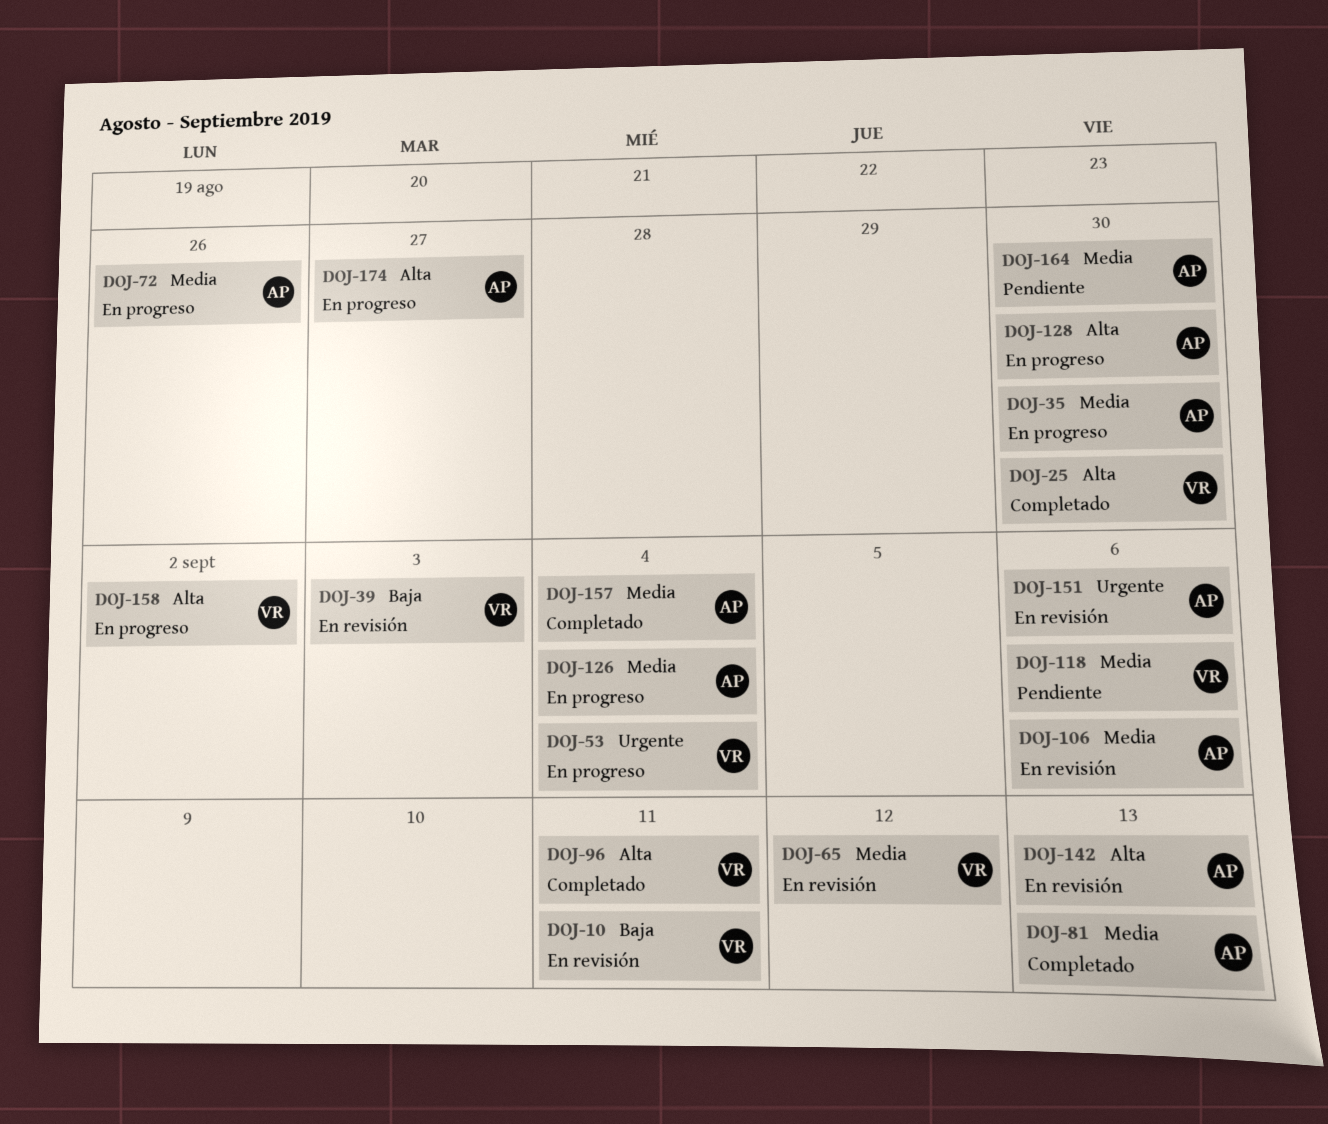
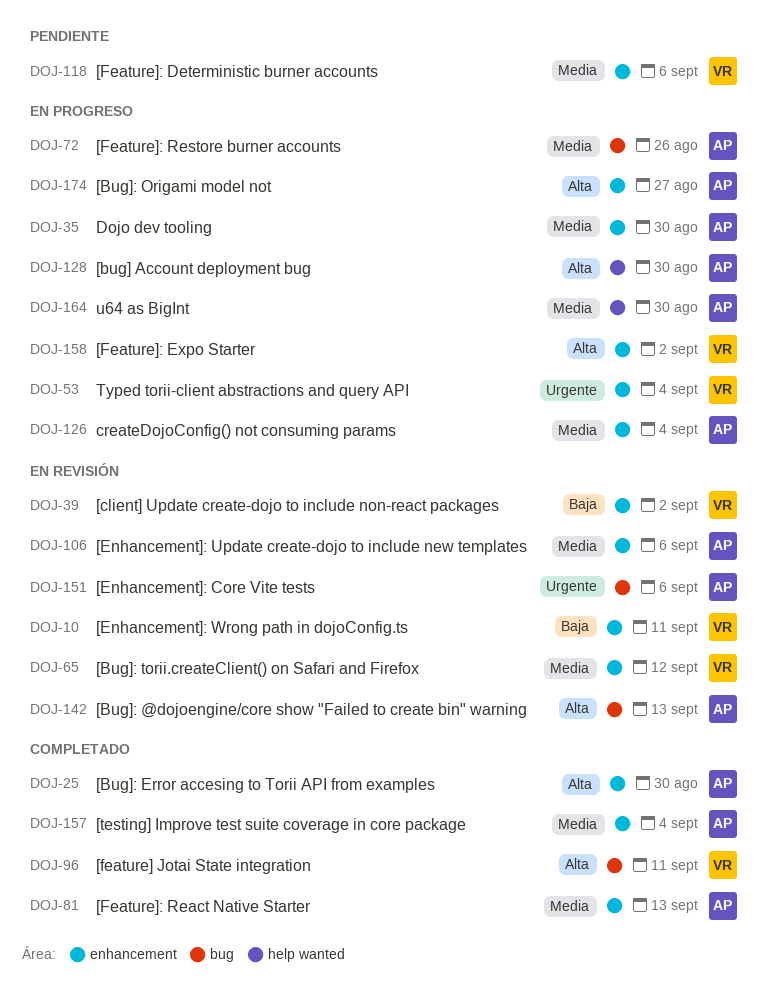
DOJ-25, owner: VR -> AP
DOJ-39, due: Sep 3 -> Sep 2
DOJ-164, status: Pendiente -> En progreso

